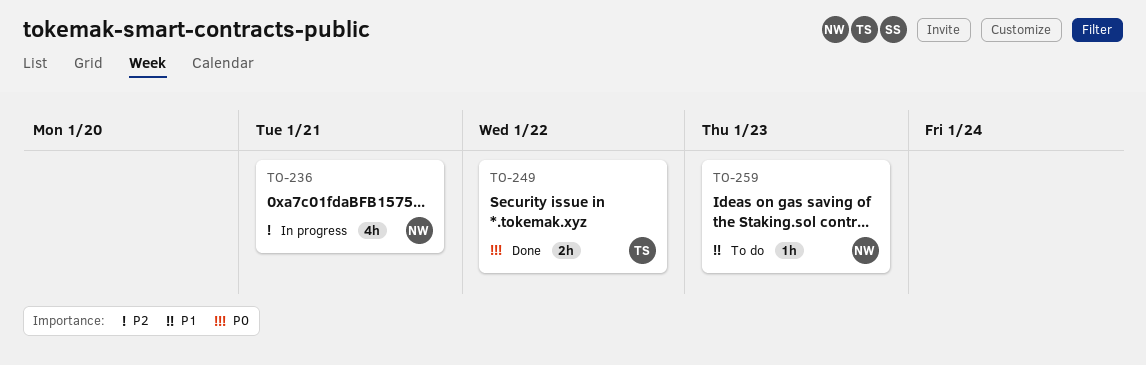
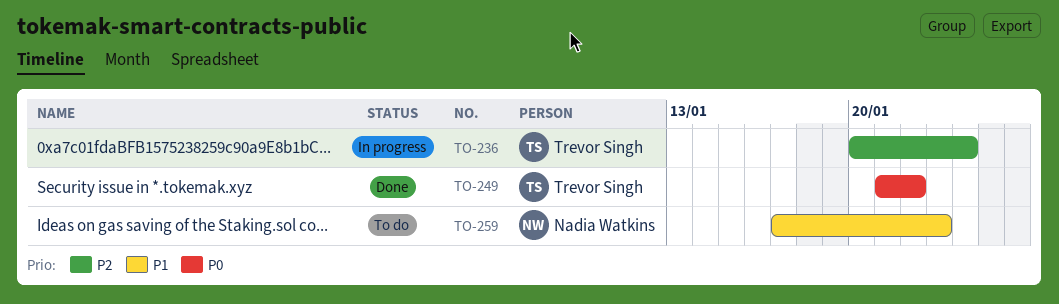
TO-236, owner: Nadia Watkins -> Trevor Singh
TO-236, due: Jan 21 -> Jan 24

